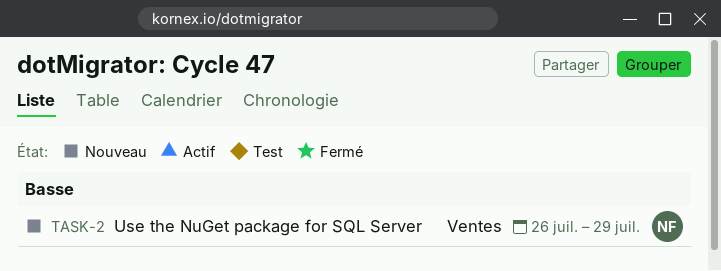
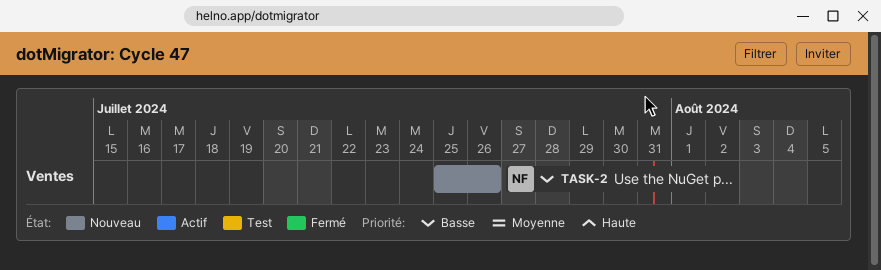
TASK-2, start: Jul 26 -> Jul 25
TASK-2, due: Jul 29 -> Jul 26

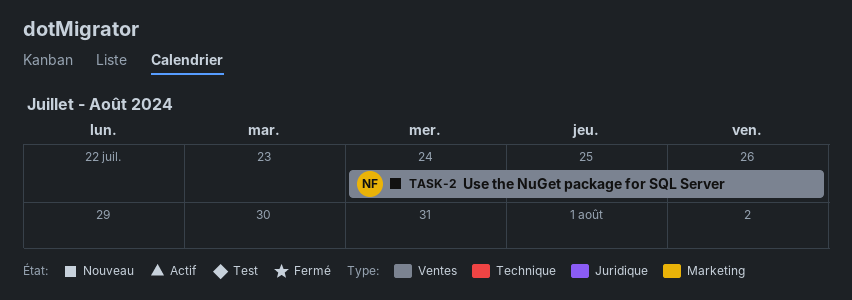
TASK-2, start: Jul 25 -> Jul 24

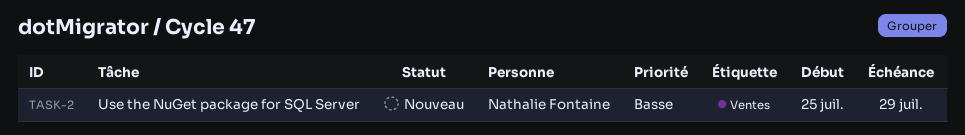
TASK-2, start: Jul 24 -> Jul 25
TASK-2, due: Jul 26 -> Jul 29

